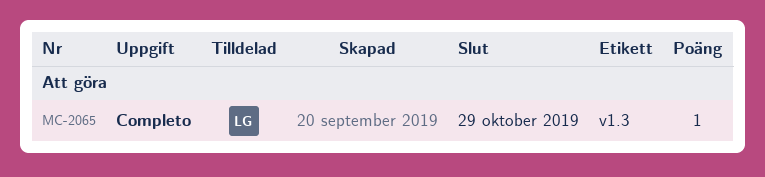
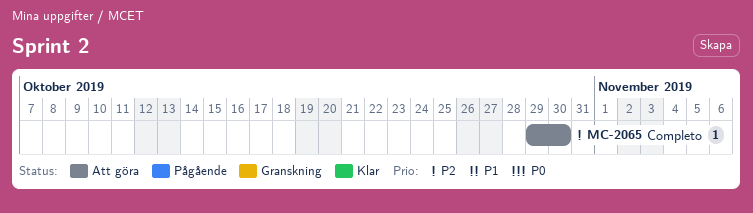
MC-2065, due: Oct 29 -> Oct 30

